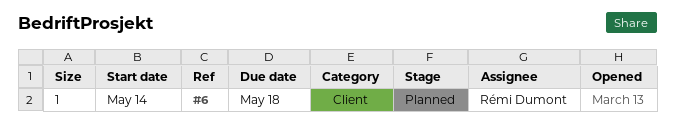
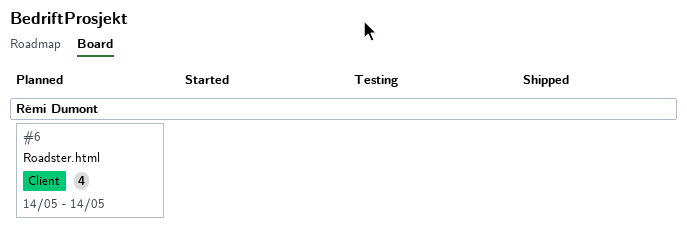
#6, estimate: 1 -> 4
#6, due: May 18 -> May 14

